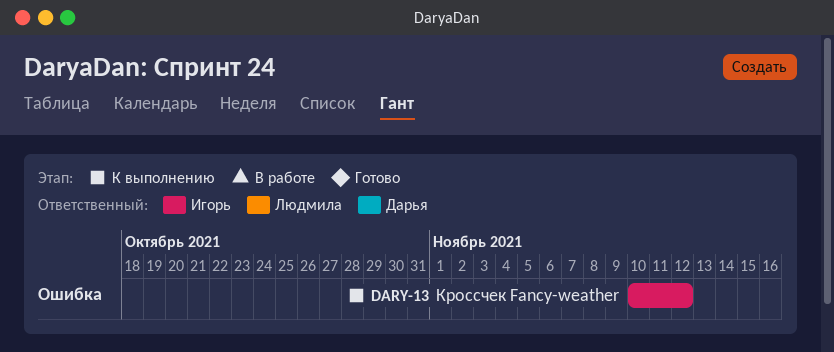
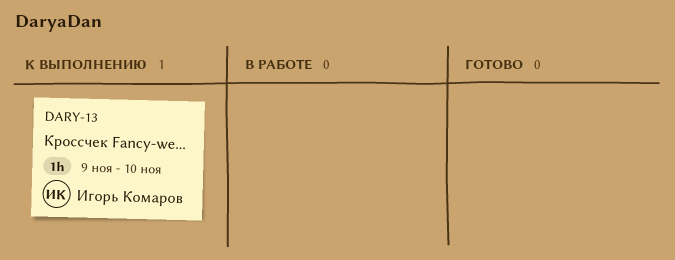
DARY-13, start: Nov 10 -> Nov 9
DARY-13, due: Nov 12 -> Nov 10

